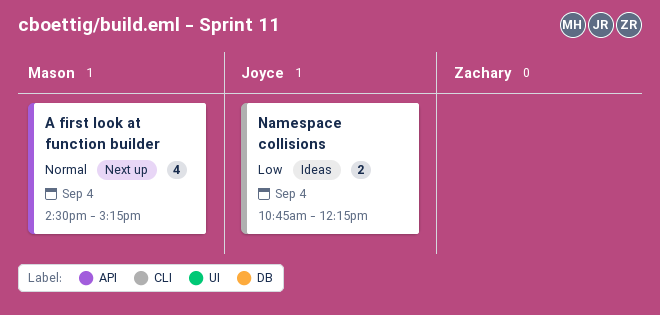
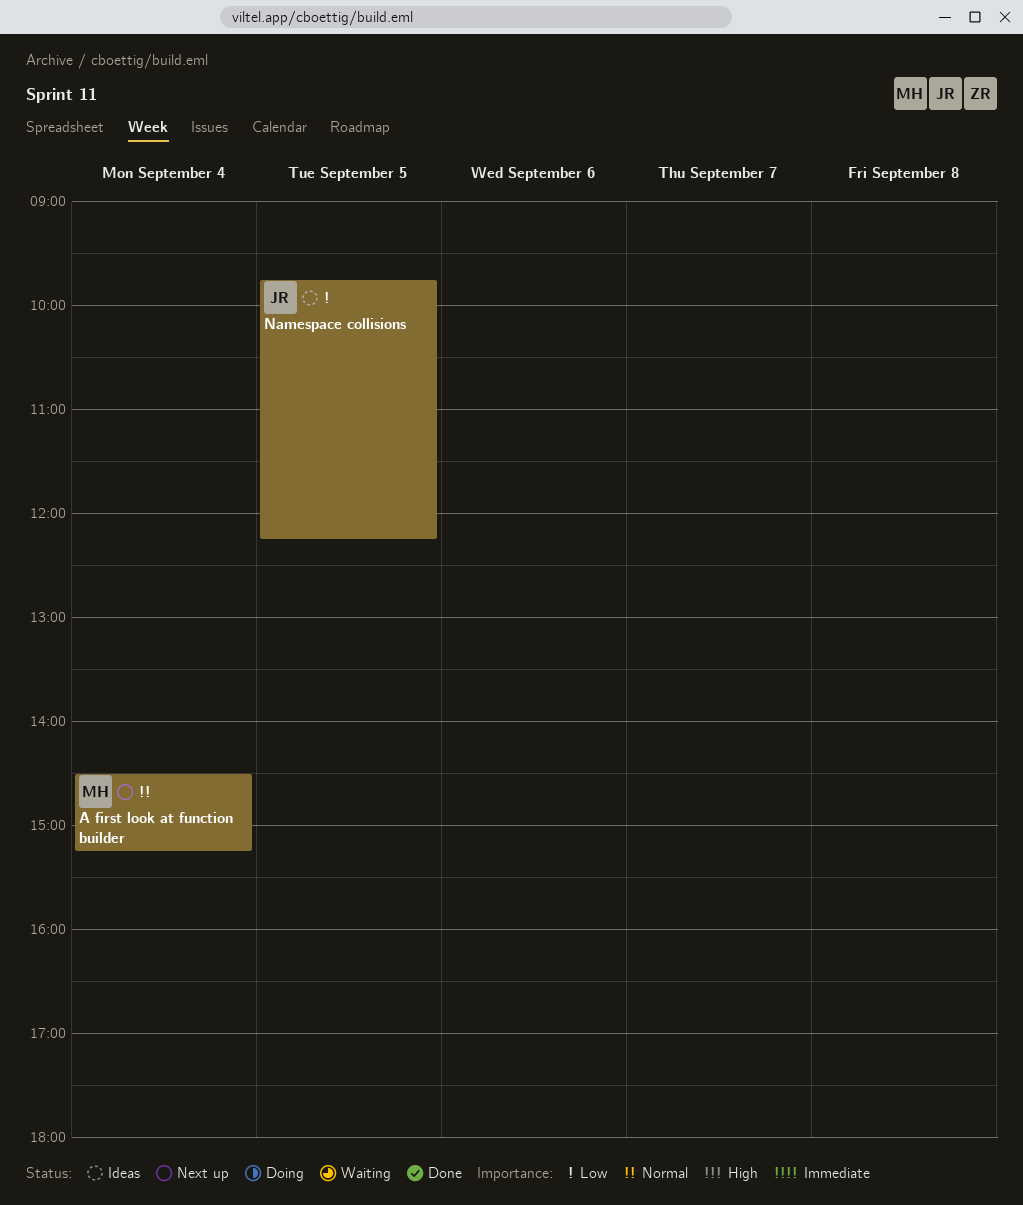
Namespace collisions, day: Sep 4 -> Sep 5
Namespace collisions, begins: 10:45 -> 09:45

